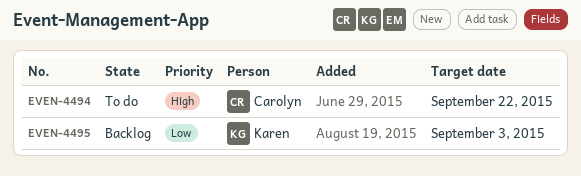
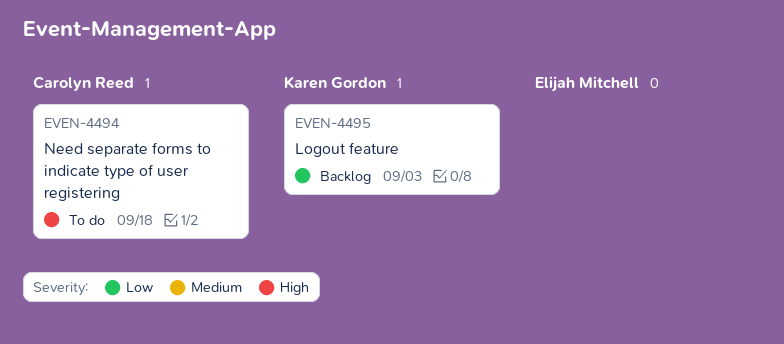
EVEN-4494, due: Sep 22 -> Sep 18

